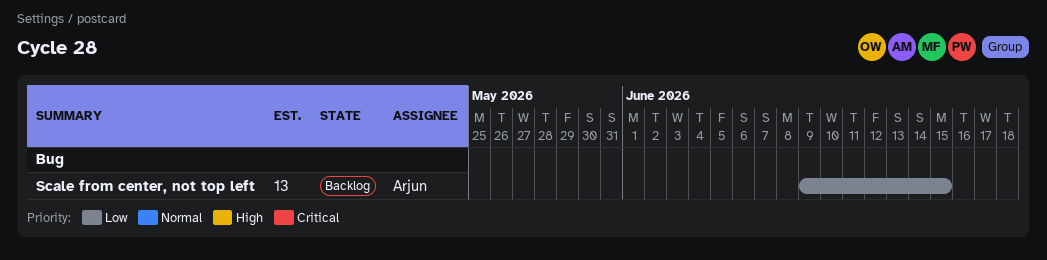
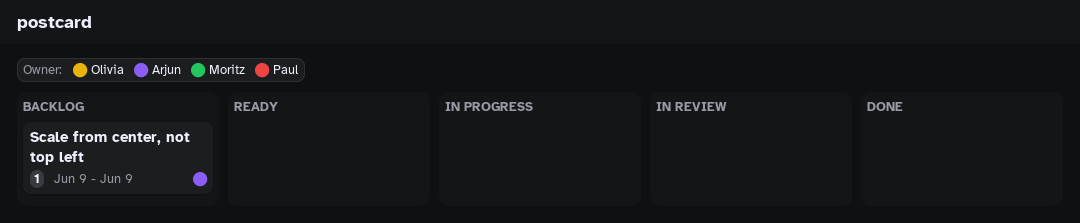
Scale from center, not top left, estimate: 13 -> 1
Scale from center, not top left, due: Jun 15 -> Jun 9

